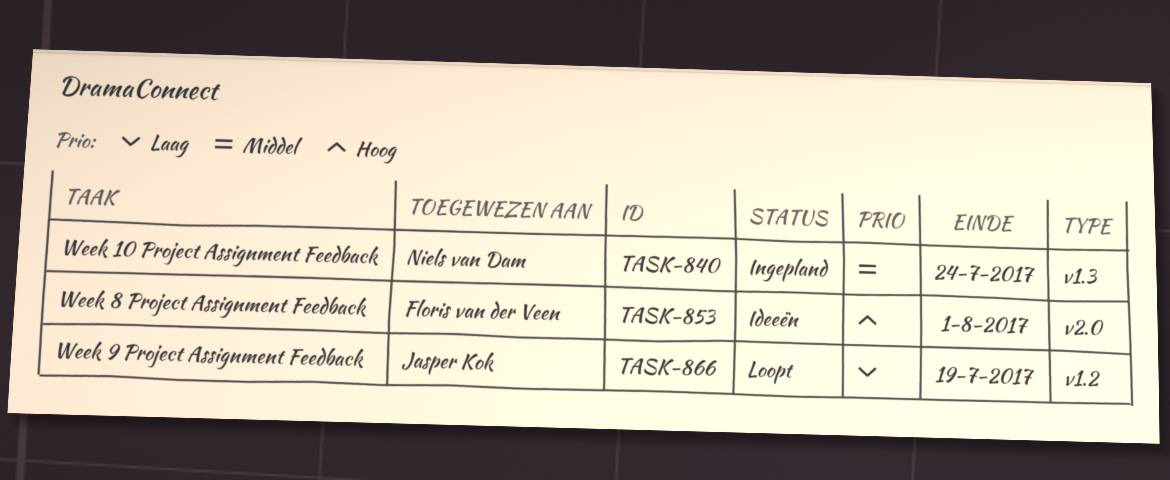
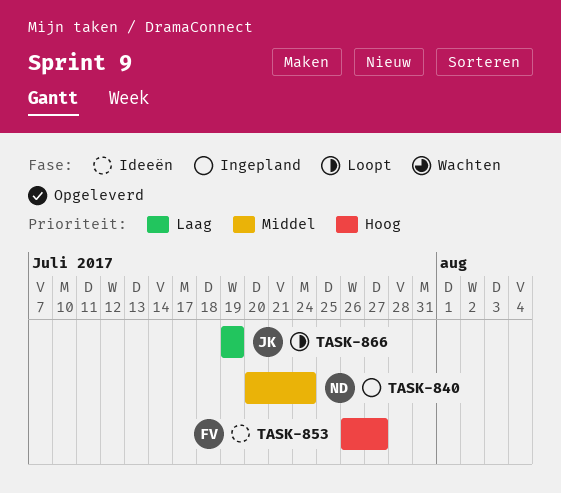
TASK-853, due: Aug 1 -> Jul 27

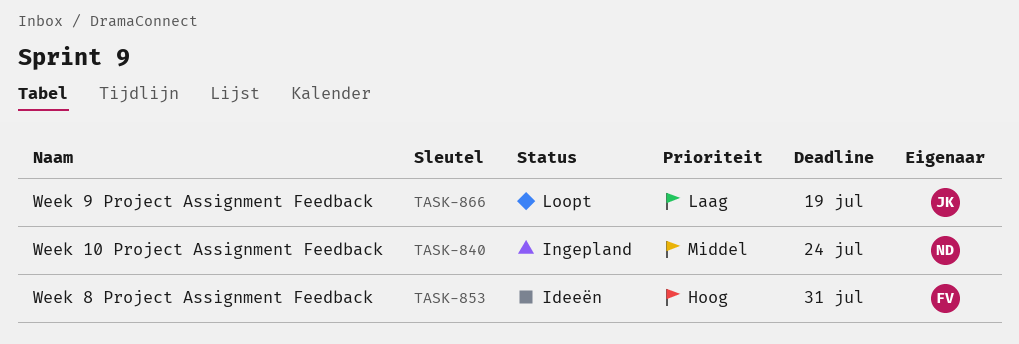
TASK-853, due: Jul 27 -> Jul 31

